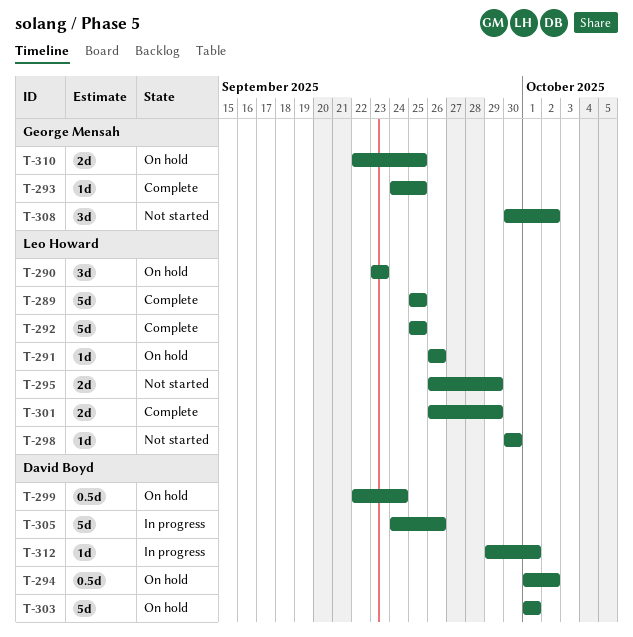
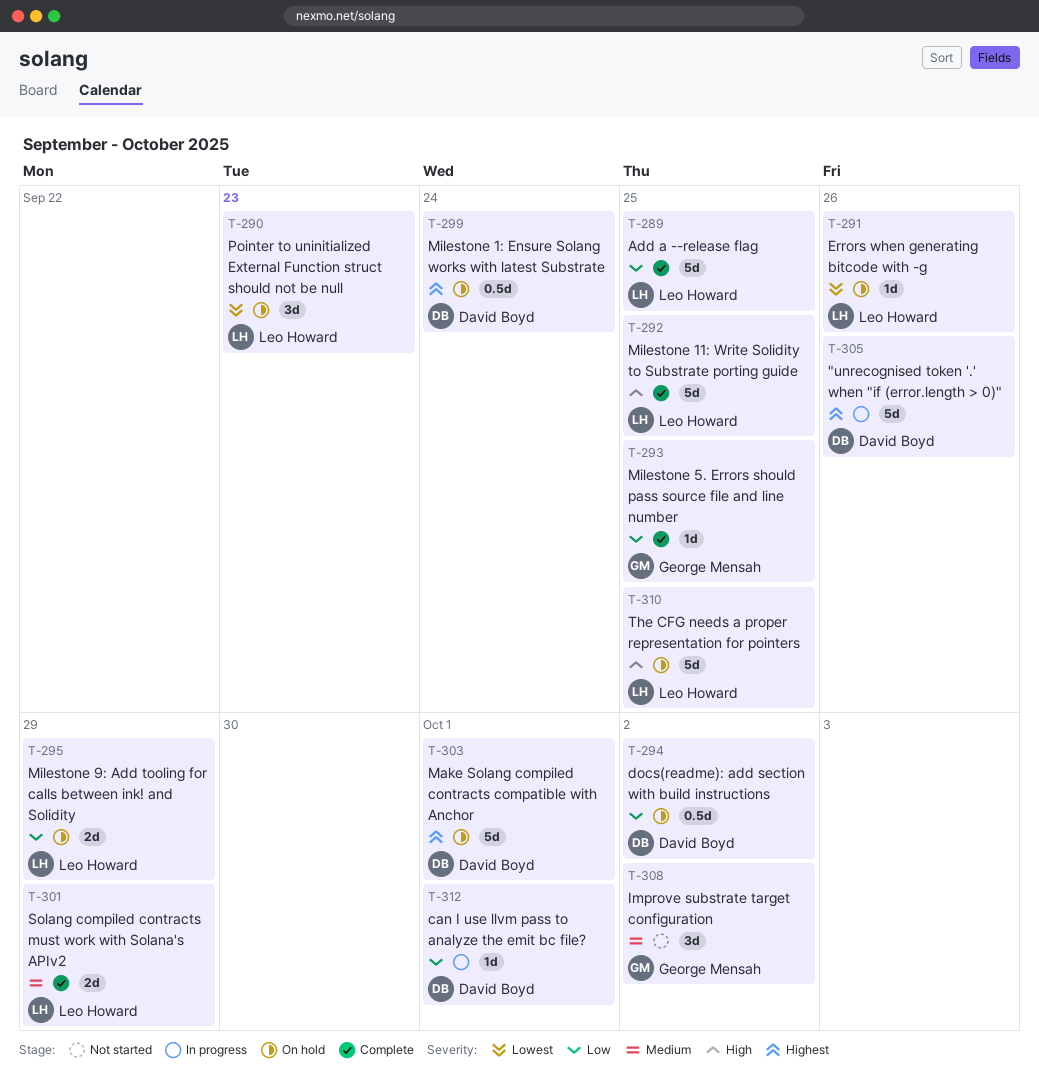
T-295, status: Not started -> On hold
T-298: present -> none
T-310, owner: George Mensah -> Leo Howard
T-310, estimate: 2d -> 5d

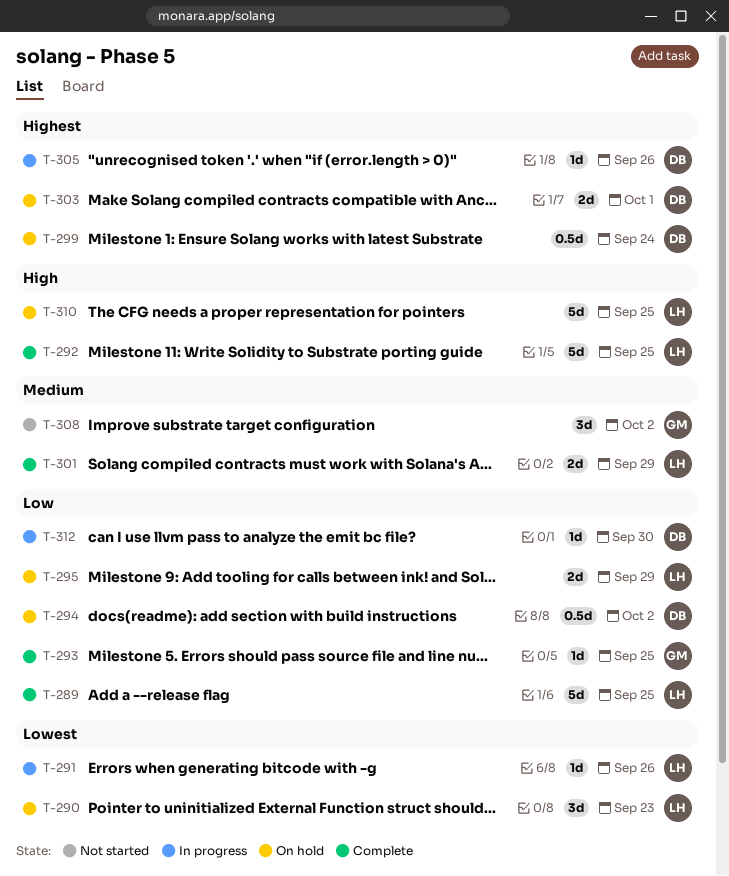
T-291, status: On hold -> In progress
T-303, estimate: 5d -> 2d
T-305, estimate: 5d -> 1d
T-312, due: Oct 1 -> Sep 30

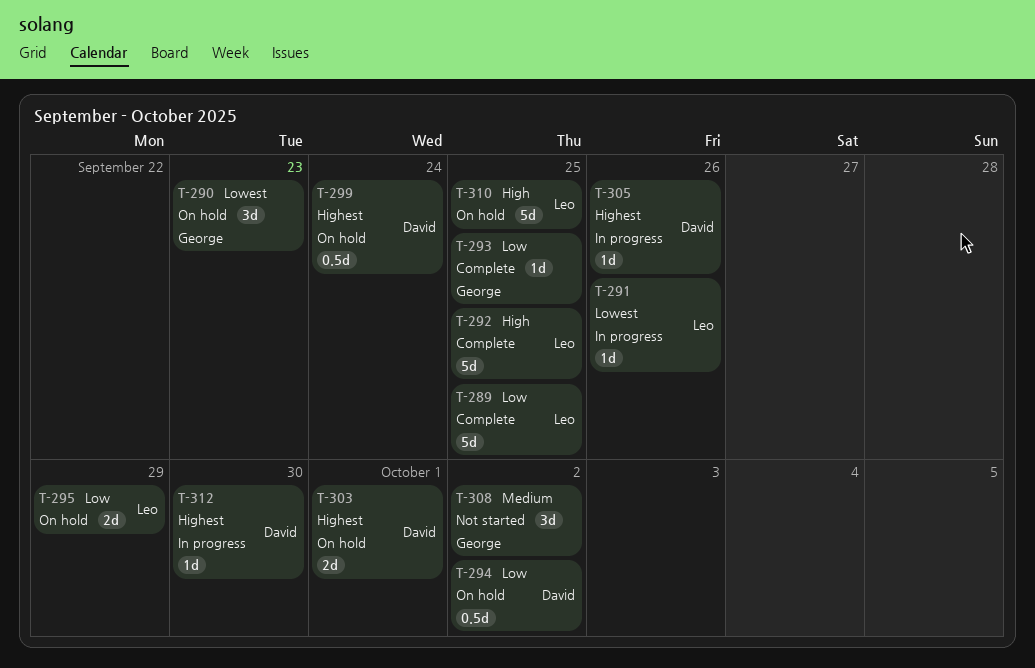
T-290, owner: Leo -> George
T-301: present -> none
T-312, priority: Low -> Highest

